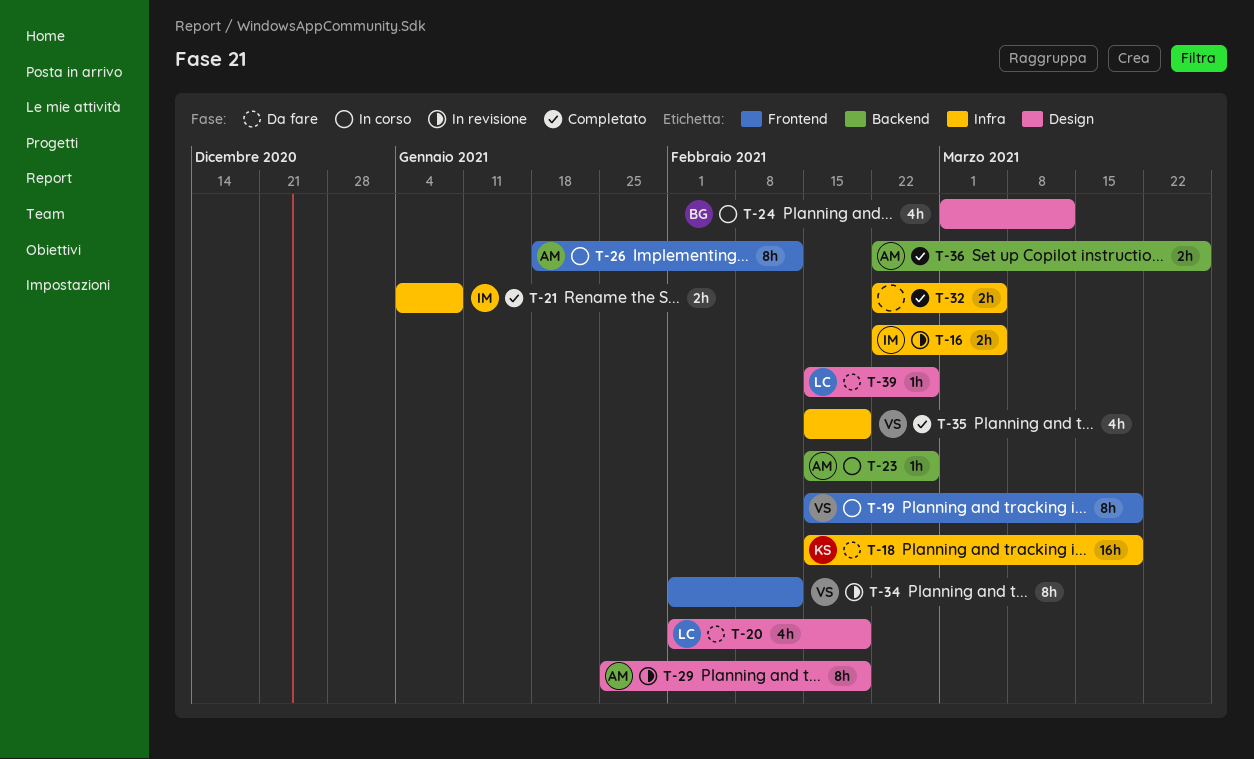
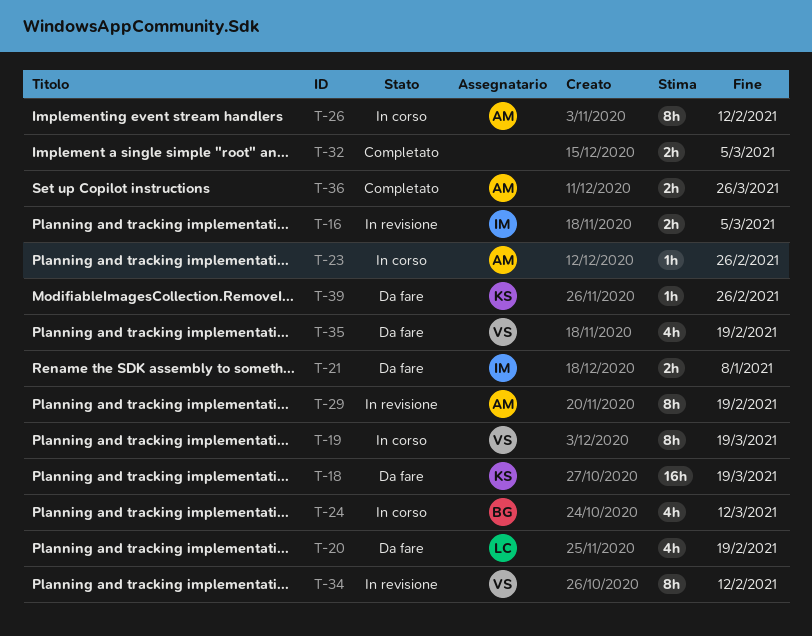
T-21, status: Completato -> Da fare
T-35, status: Completato -> Da fare
T-39, owner: LC -> KS

